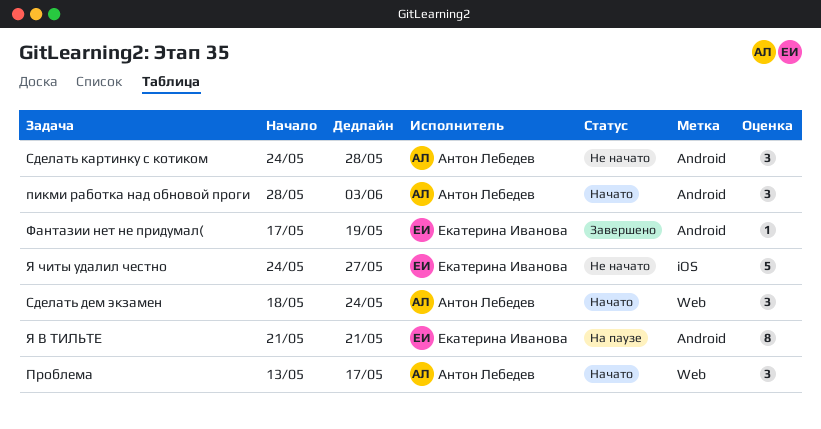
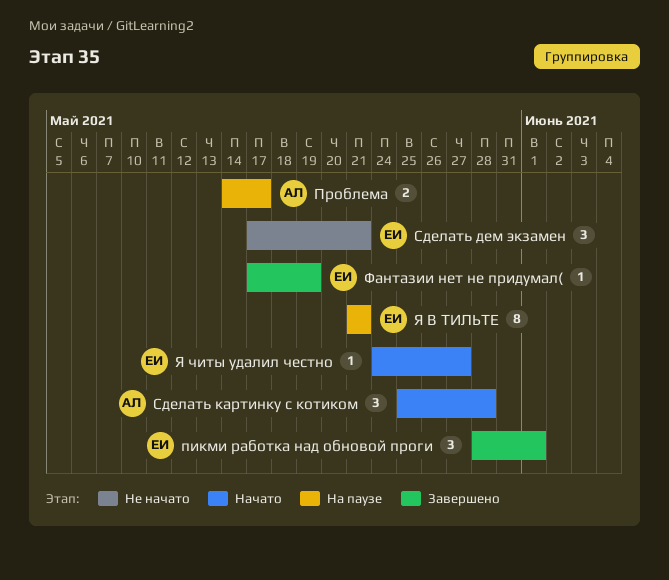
пикми работка над обновой проги, status: Начато -> Завершено
пикми работка над обновой проги, owner: Антон Лебедев -> Екатерина Иванова
пикми работка над обновой проги, due: Jun 3 -> Jun 1
Проблема, status: Начато -> На паузе
Проблема, estimate: 3 -> 2
Проблема, start: May 13 -> May 14
Сделать дем экзамен, status: Начато -> Не начато
Сделать дем экзамен, owner: Антон Лебедев -> Екатерина Иванова
Сделать дем экзамен, start: May 18 -> May 17
Сделать дем экзамен, due: May 24 -> May 21
Сделать картинку с котиком, status: Не начато -> Начато
Сделать картинку с котиком, start: May 24 -> May 25
Я читы удалил честно, status: Не начато -> Начато
Я читы удалил честно, estimate: 5 -> 1

